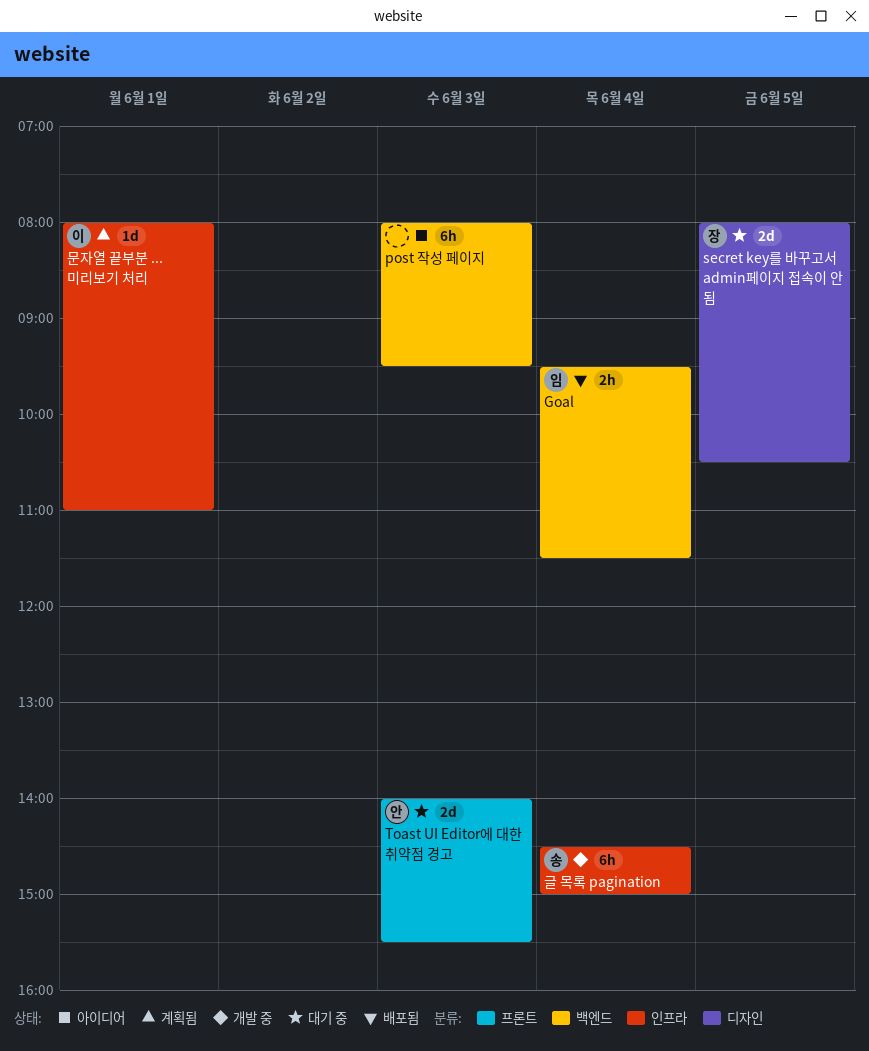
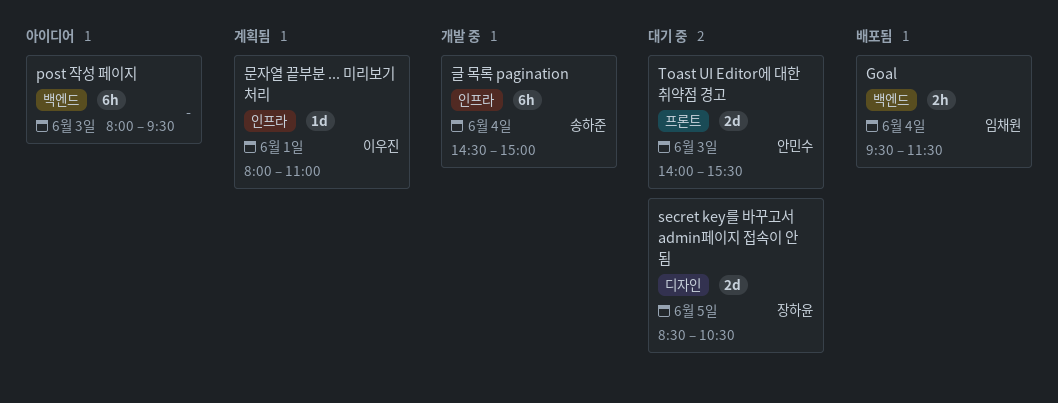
secret key를 바꾸고서 admin페이지 접속이 안 됨, begins: 08:00 -> 08:30

